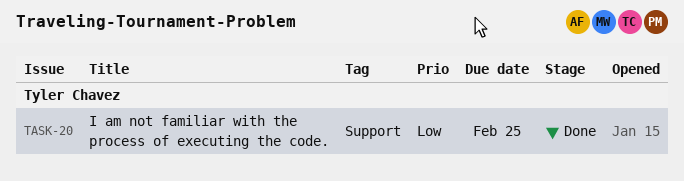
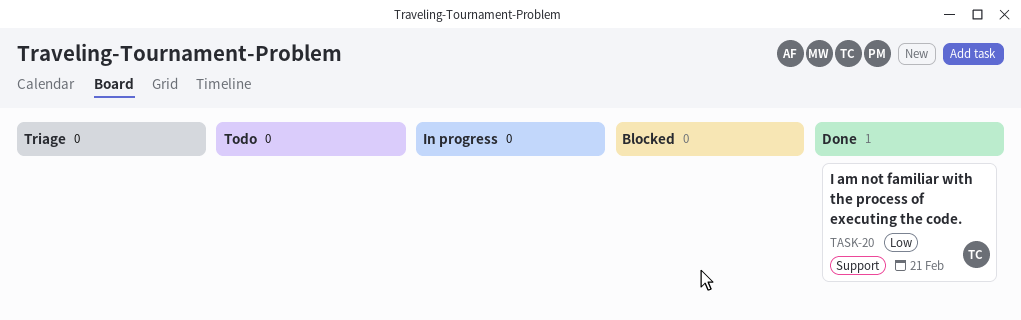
TASK-20, due: Feb 25 -> Feb 21

